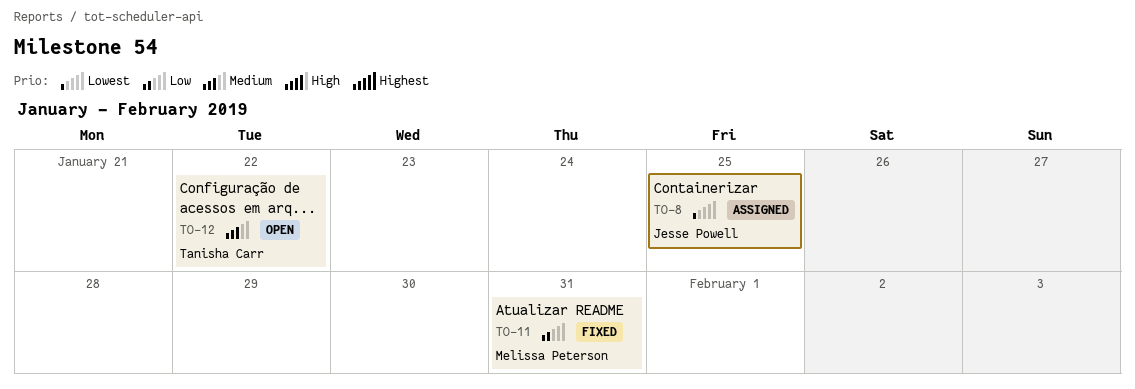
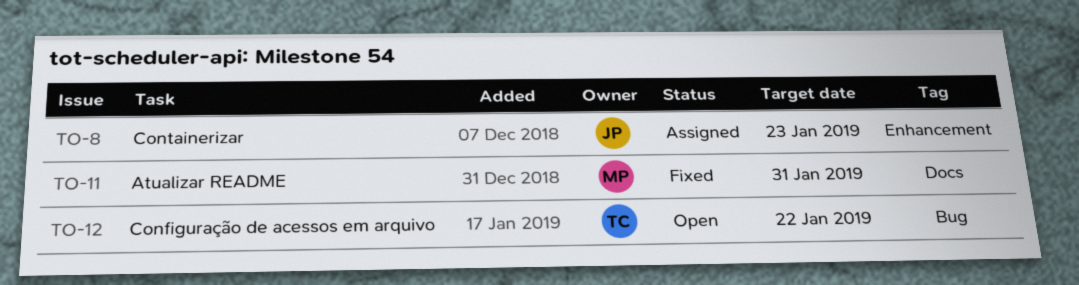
TO-8, due: Jan 25 -> Jan 23

